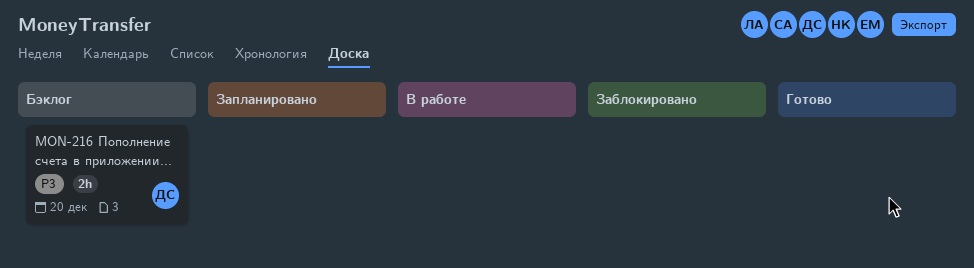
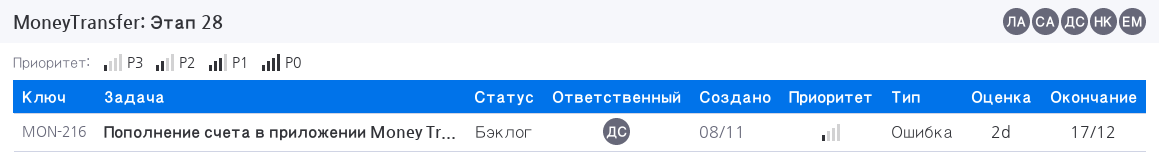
MON-216, estimate: 2h -> 2d
MON-216, due: Dec 20 -> Dec 17

